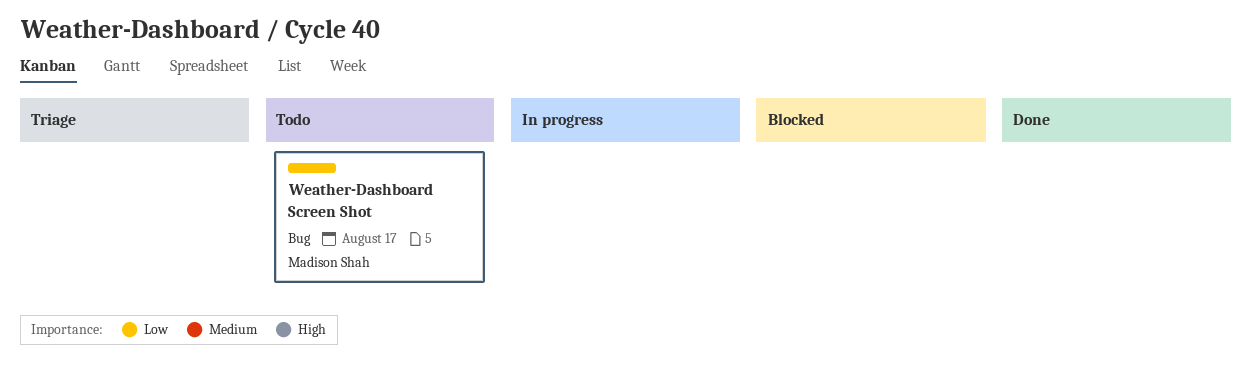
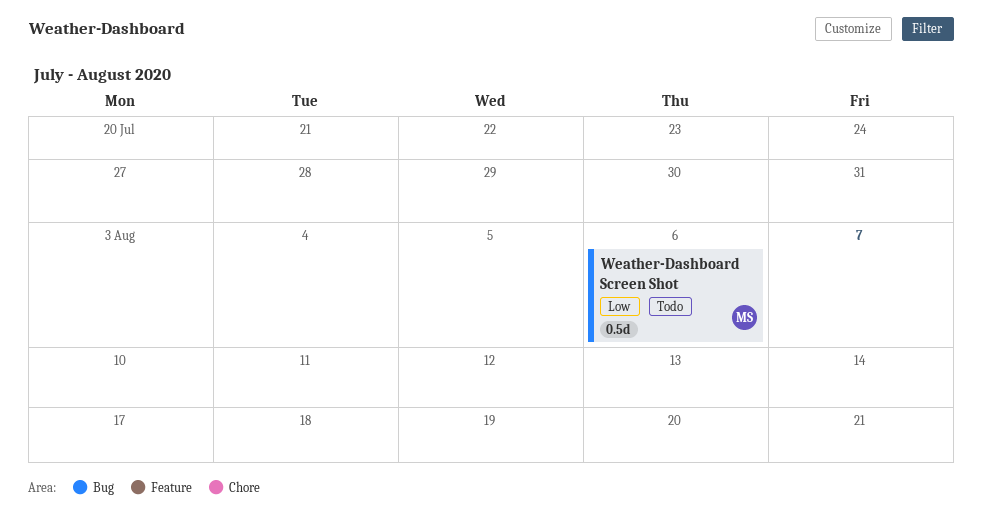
Weather-Dashboard Screen Shot, due: Aug 17 -> Aug 6

